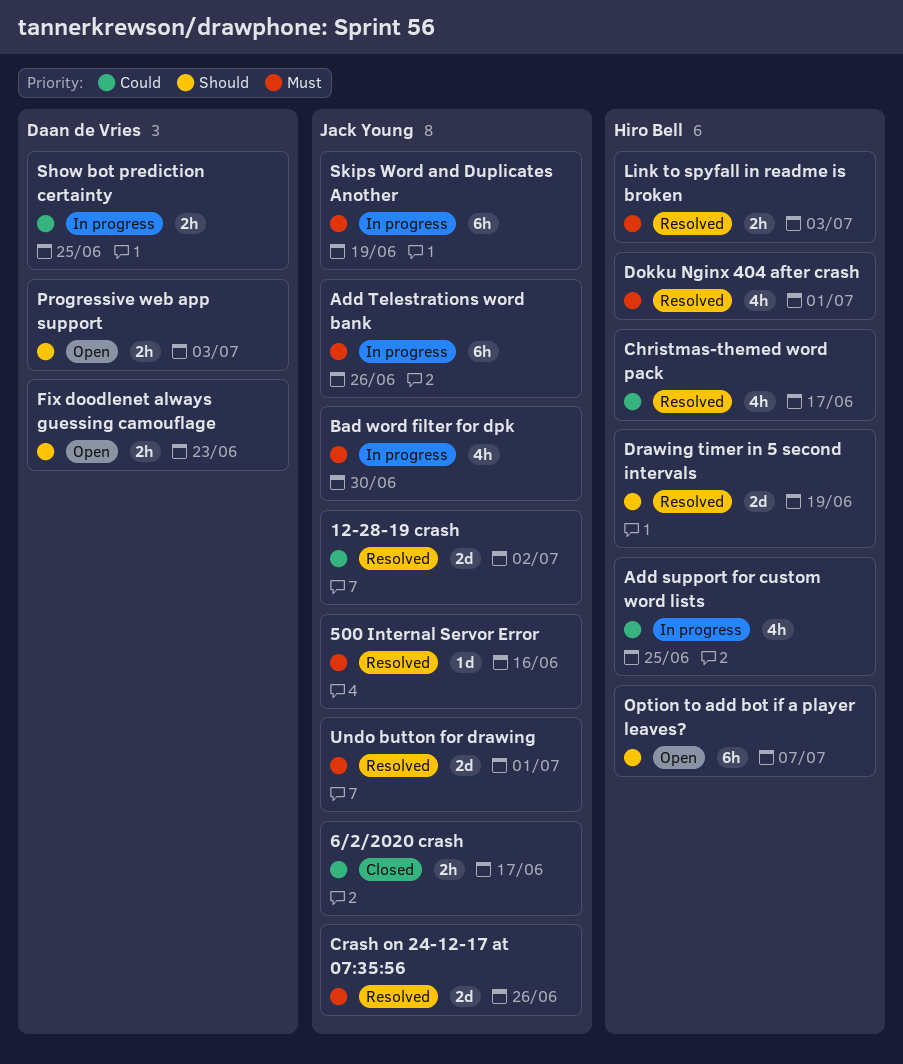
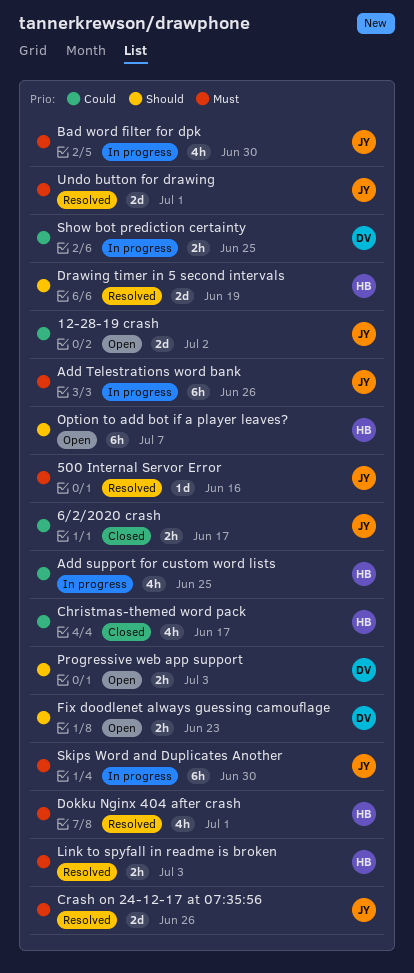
12-28-19 crash, status: Resolved -> Open
Christmas-themed word pack, status: Resolved -> Closed
Skips Word and Duplicates Another, due: Jun 19 -> Jun 30

